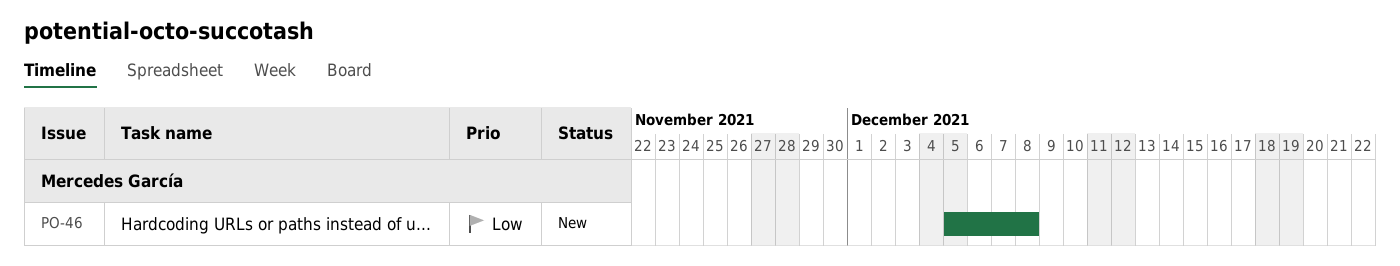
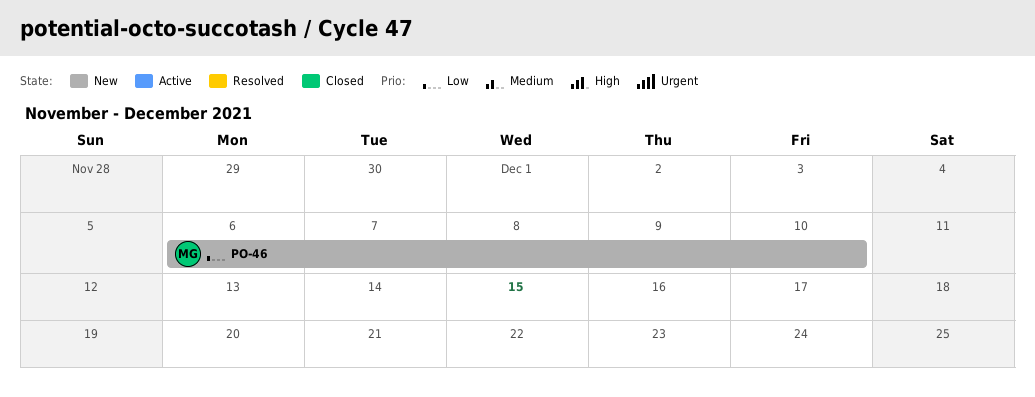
PO-46, start: Dec 5 -> Dec 6
PO-46, due: Dec 8 -> Dec 10

